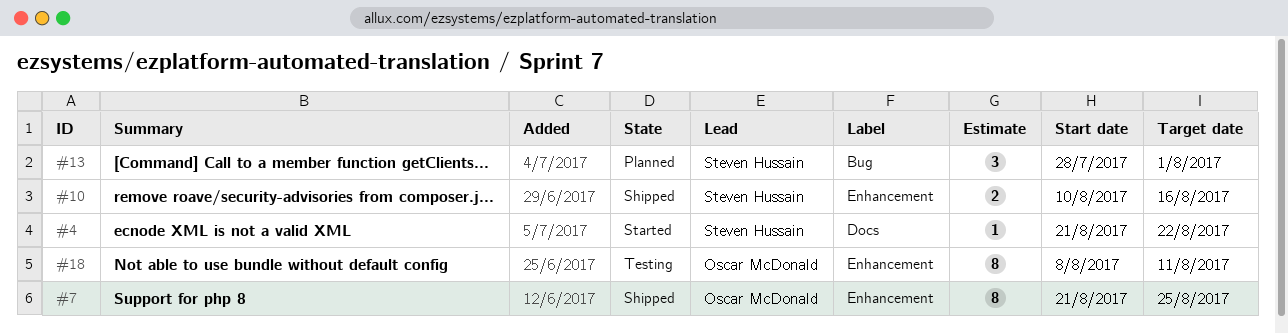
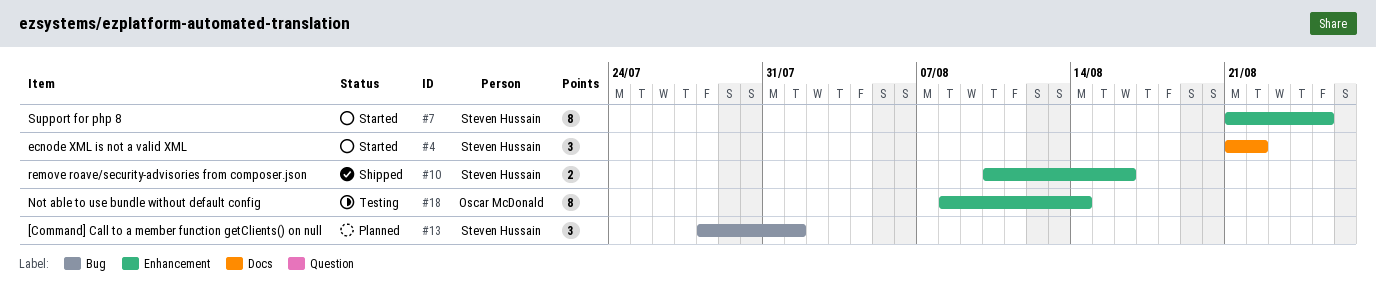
#4, estimate: 1 -> 3
#7, status: Shipped -> Started
#7, owner: Oscar McDonald -> Steven Hussain
#18, due: Aug 11 -> Aug 14

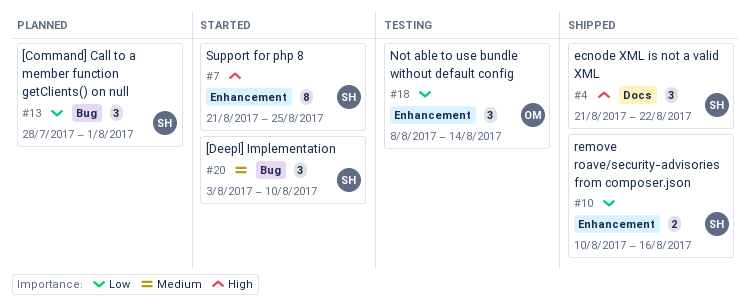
#4, status: Started -> Shipped
#18, estimate: 8 -> 3
#20: none -> present

